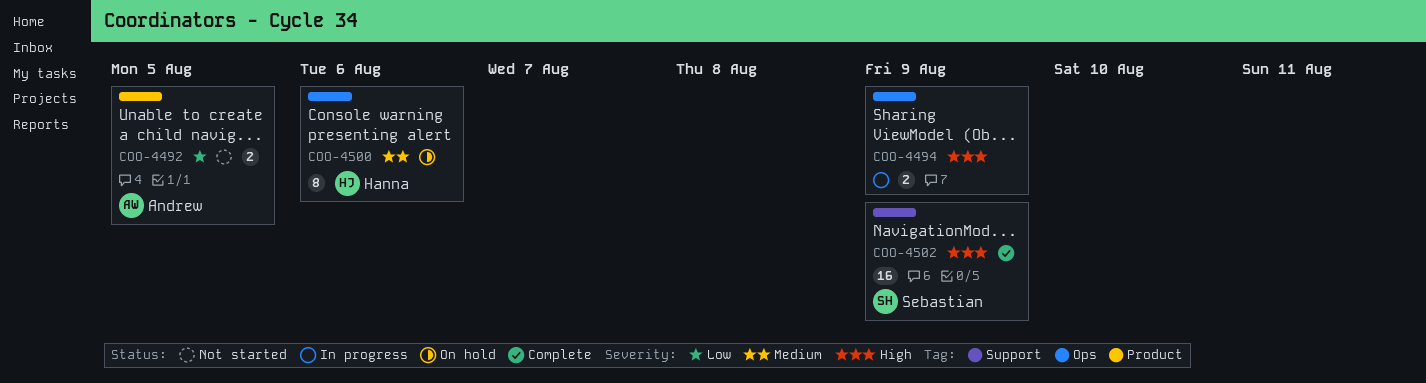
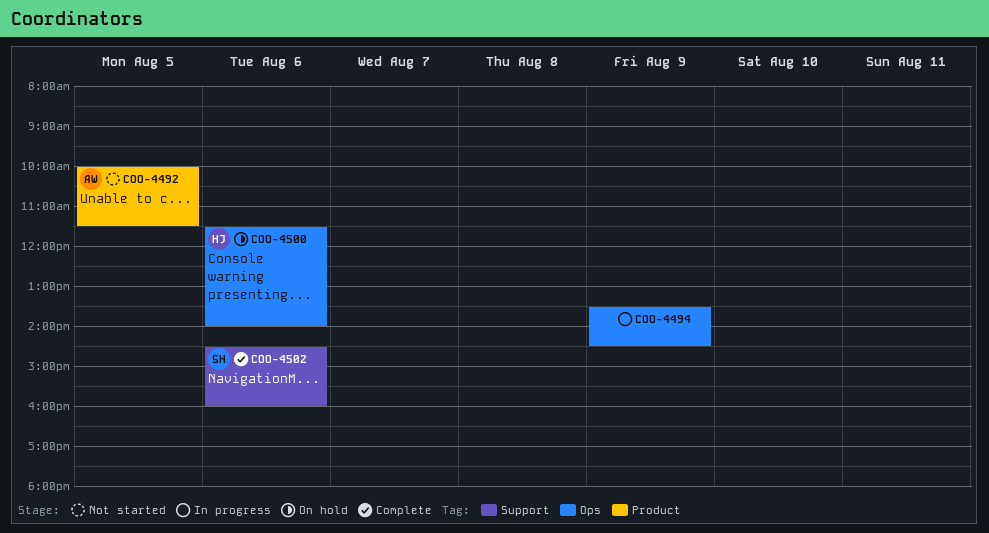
COO-4502, day: Aug 9 -> Aug 6

